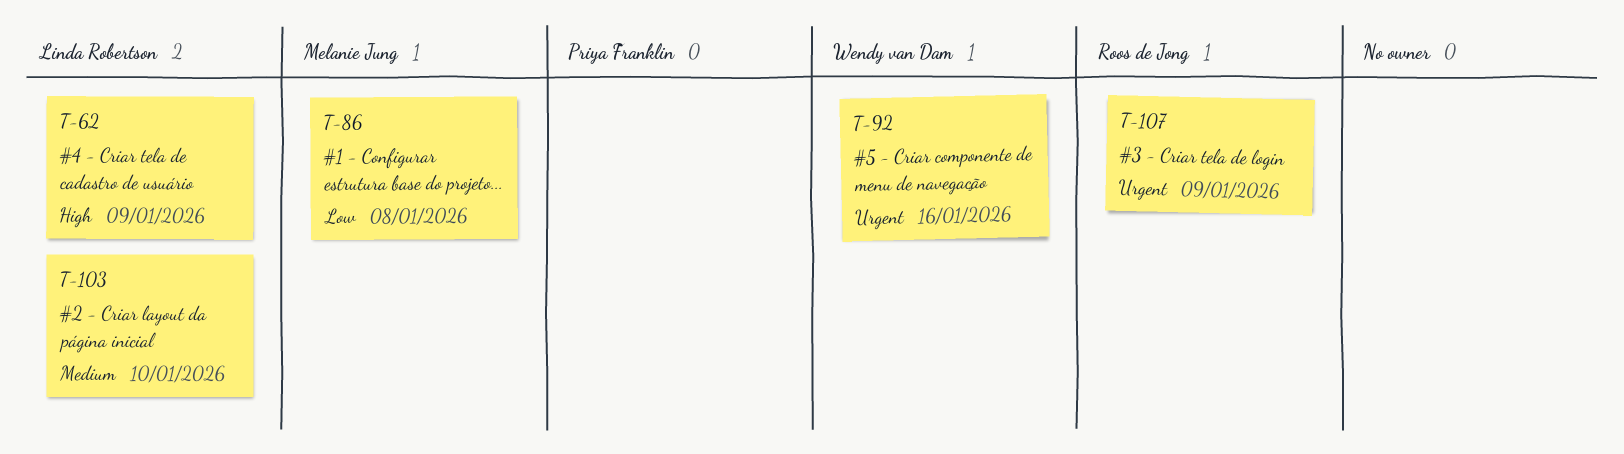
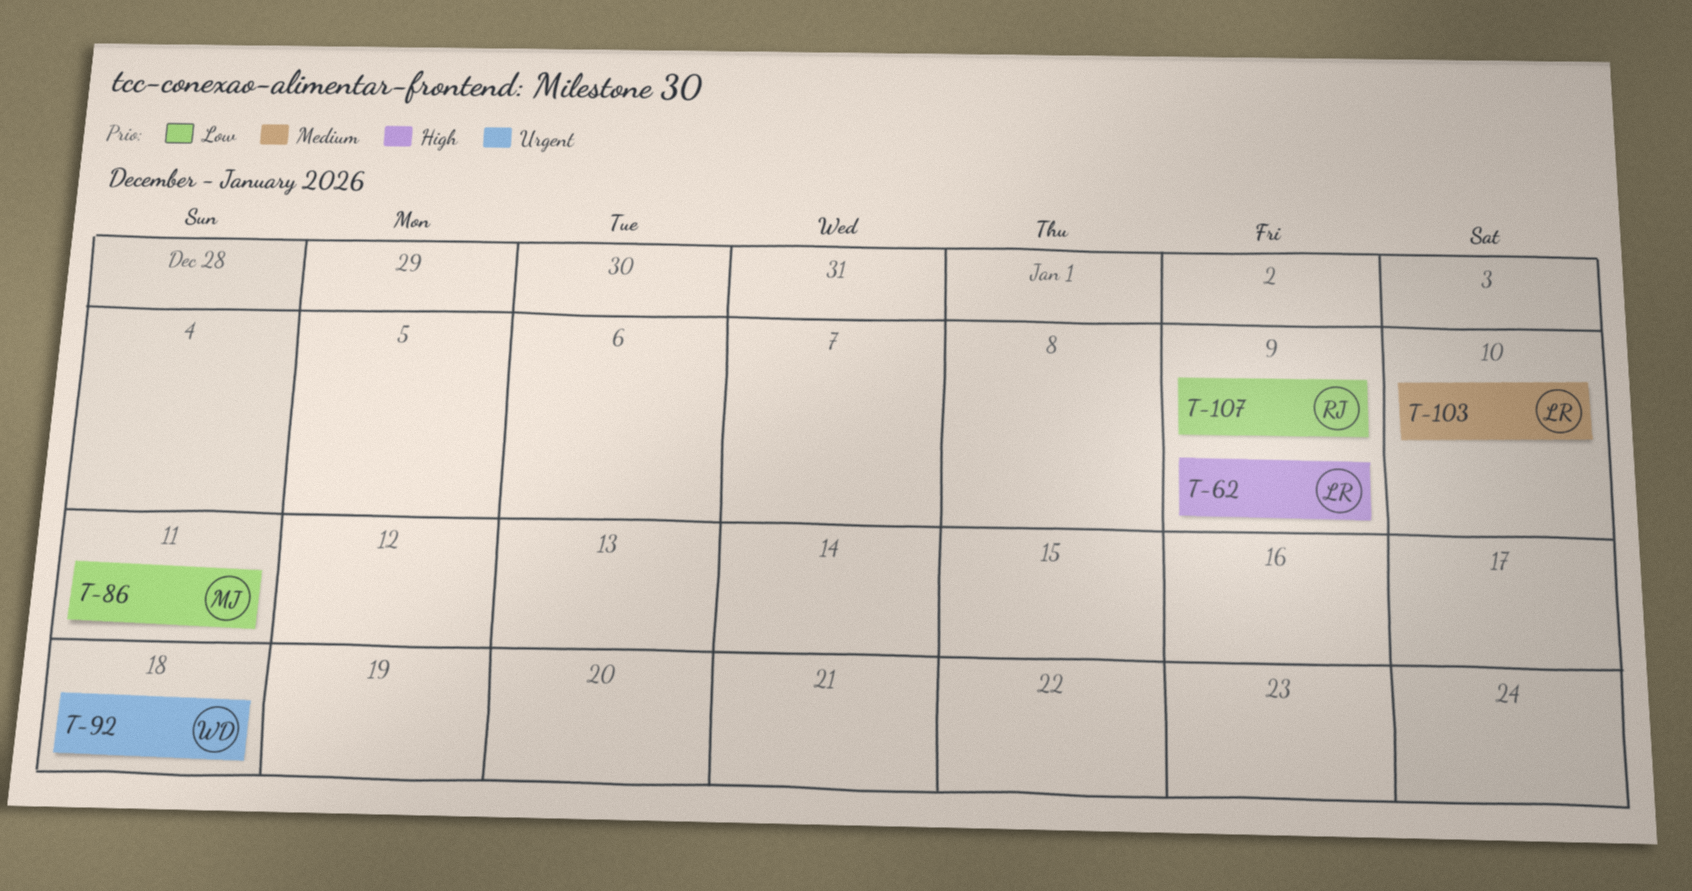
T-86, due: Jan 8 -> Jan 11
T-92, due: Jan 16 -> Jan 18
T-107, priority: Urgent -> Low

